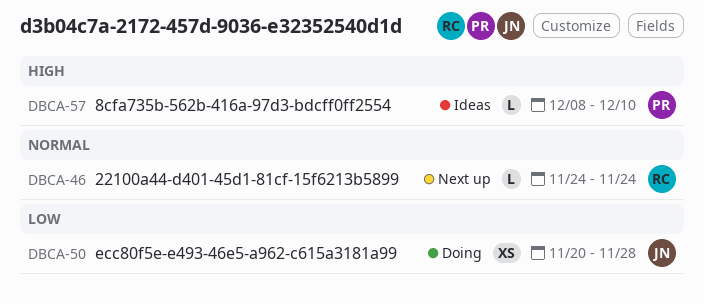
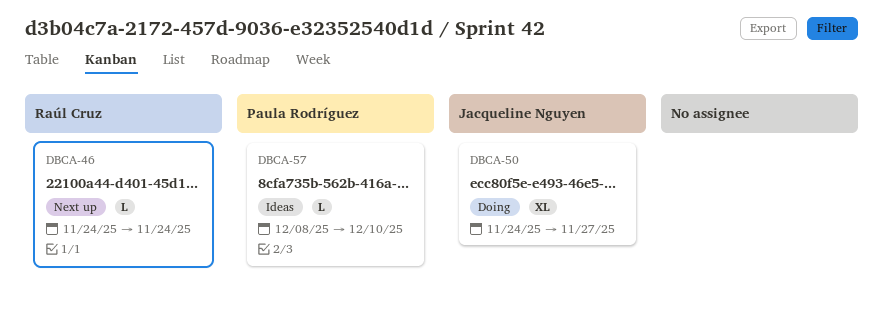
DBCA-50, estimate: XS -> XL
DBCA-50, start: Nov 20 -> Nov 24
DBCA-50, due: Nov 28 -> Nov 27

